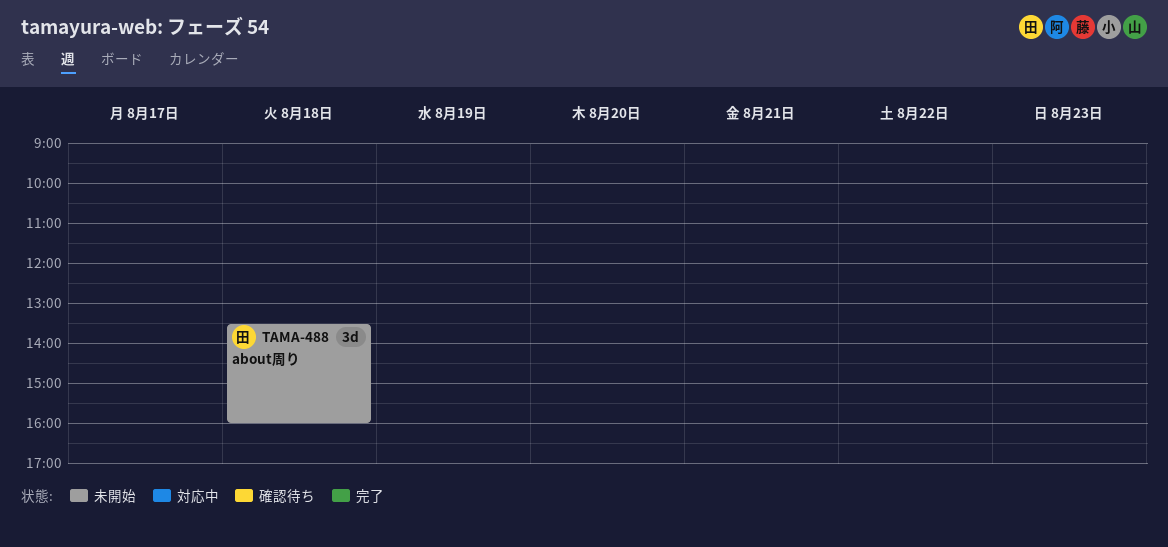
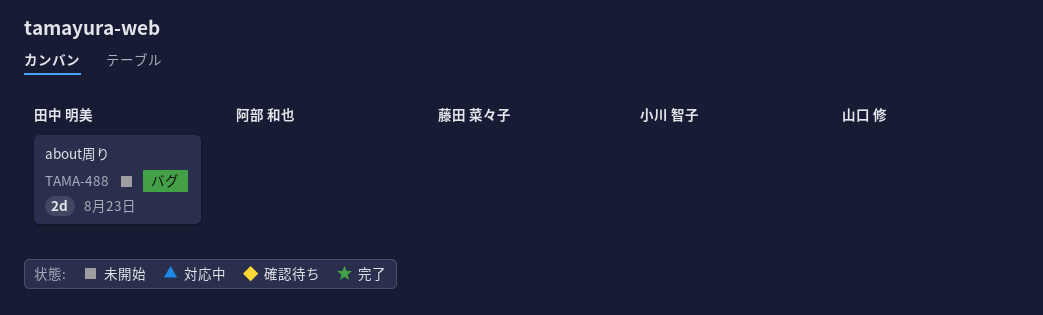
TAMA-488, estimate: 3d -> 2d
TAMA-488, day: Aug 18 -> Aug 23

